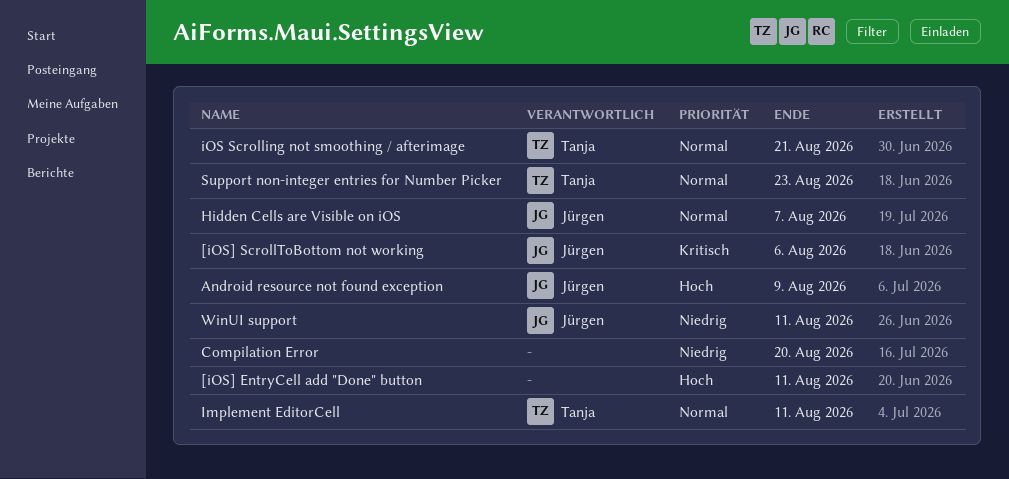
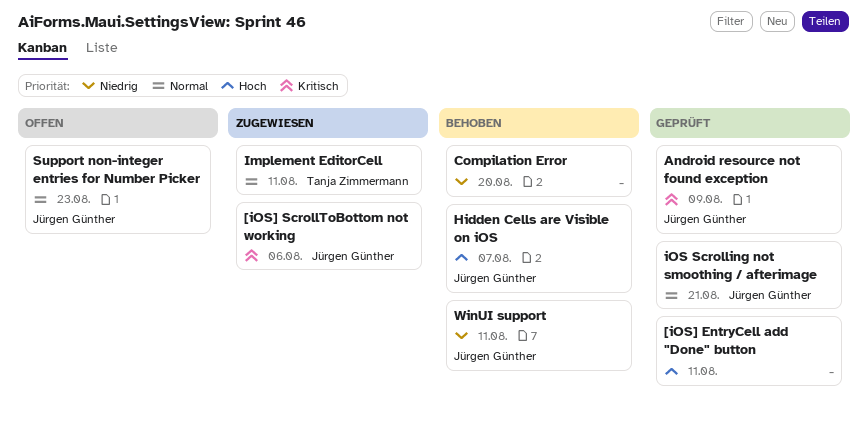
Android resource not found exception, priority: Hoch -> Kritisch
Hidden Cells are Visible on iOS, priority: Normal -> Hoch
iOS Scrolling not smoothing / afterimage, owner: Tanja Zimmermann -> Jürgen Günther
Support non-integer entries for Number Picker, owner: Tanja Zimmermann -> Jürgen Günther

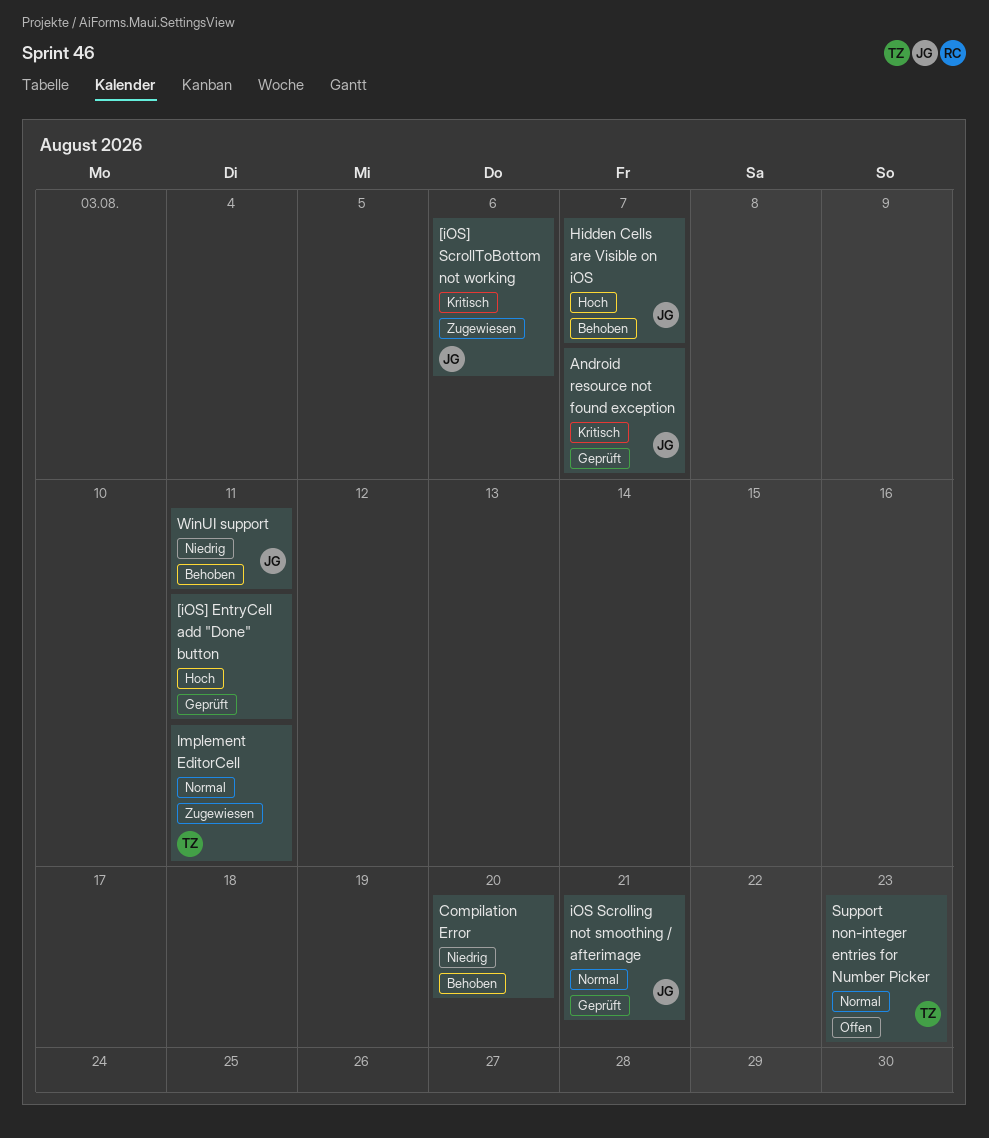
Android resource not found exception, due: Aug 9 -> Aug 7
Support non-integer entries for Number Picker, owner: Jürgen Günther -> Tanja Zimmermann

